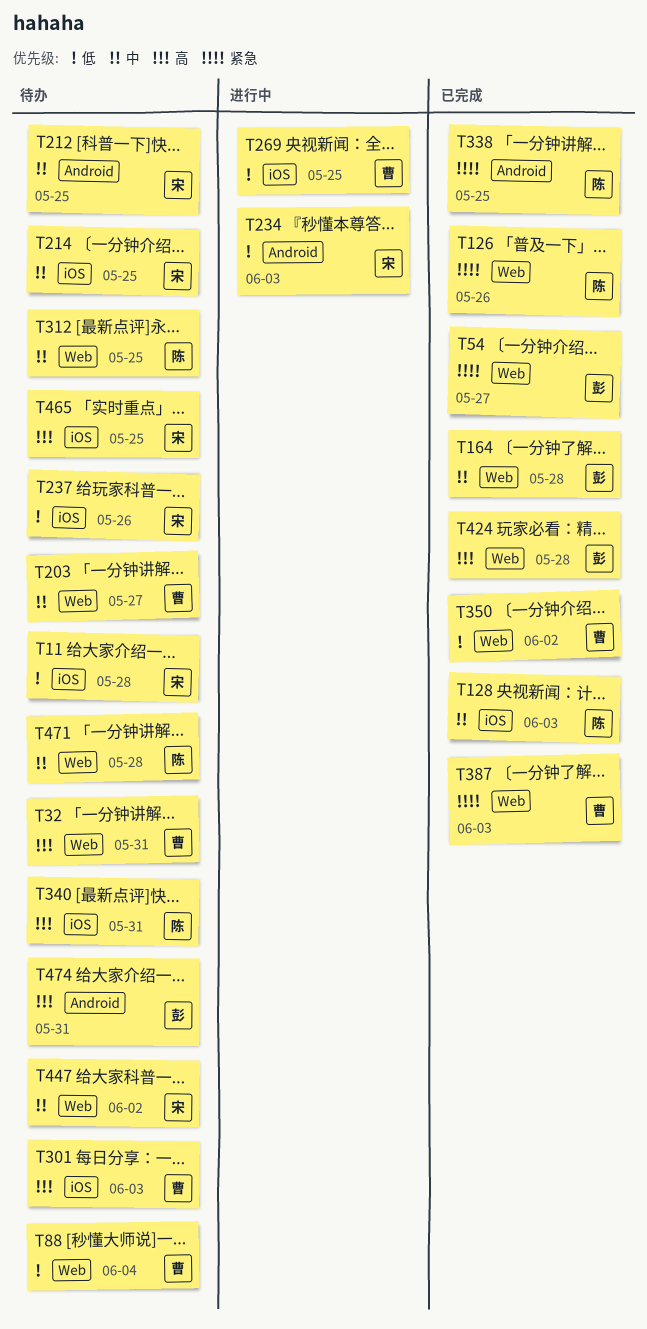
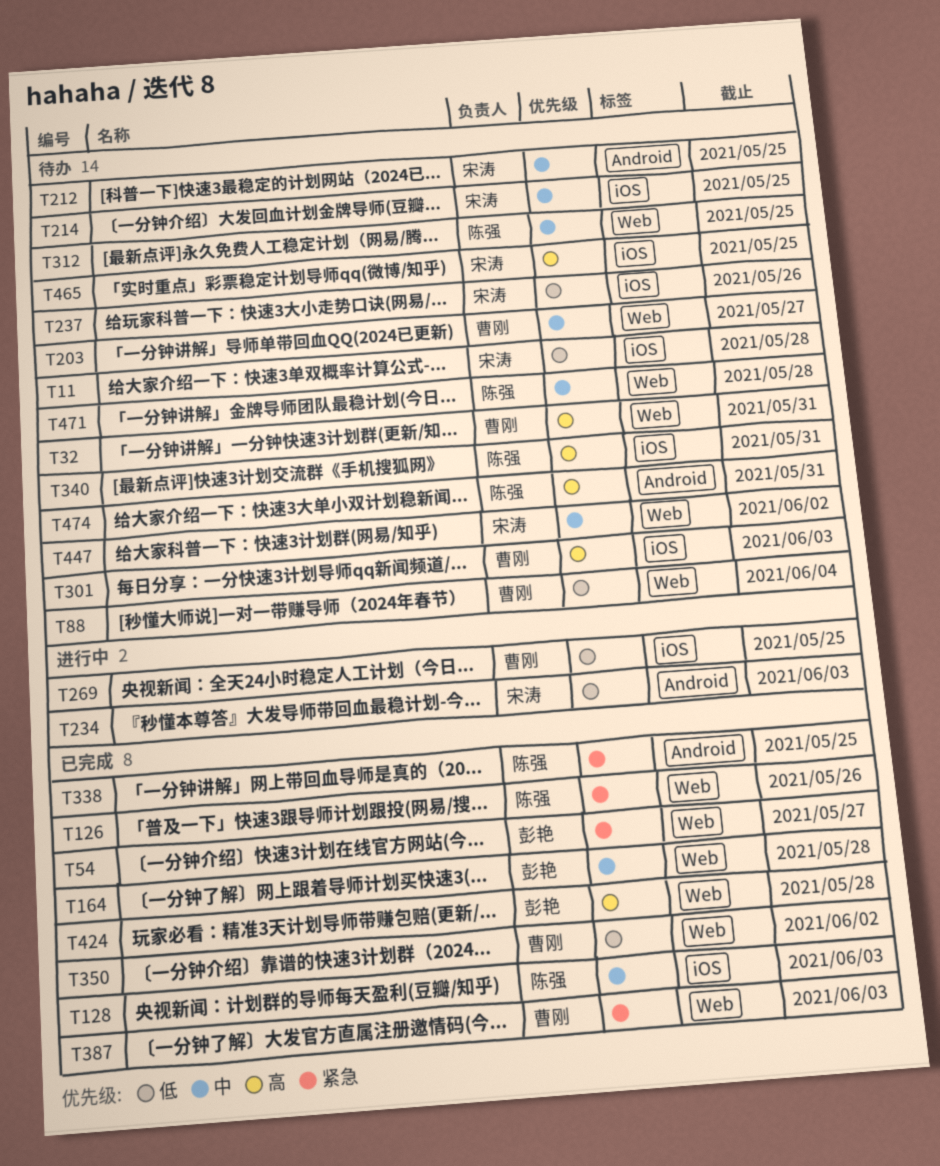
T474, owner: 彭艳 -> 陈强

